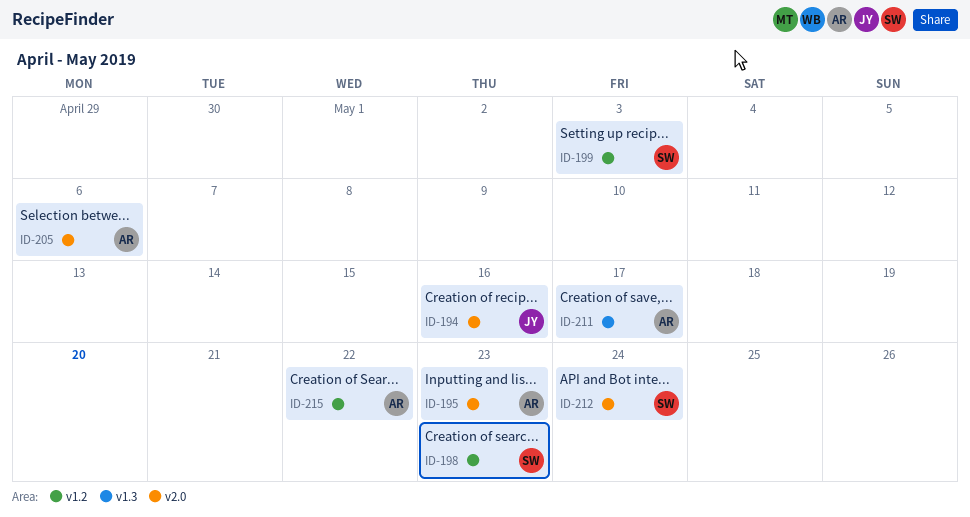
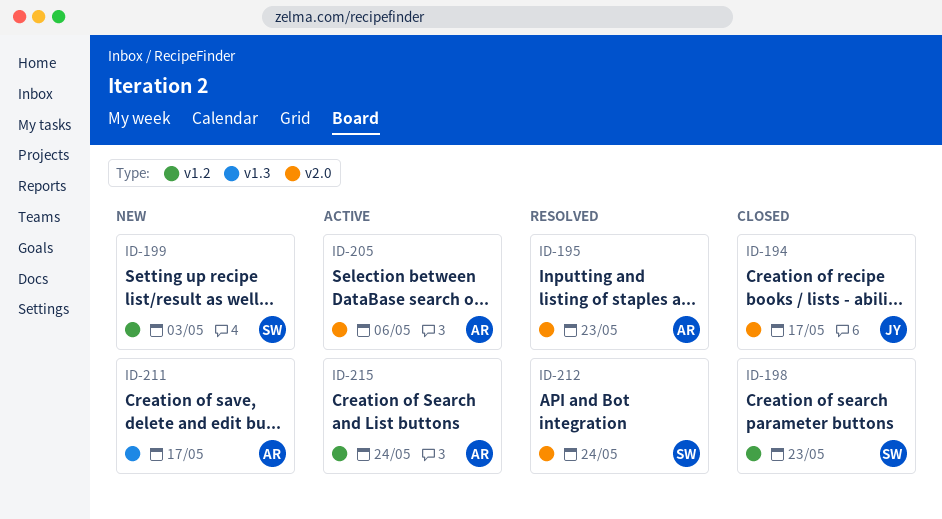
ID-194, due: May 16 -> May 17
ID-215, due: May 22 -> May 24

